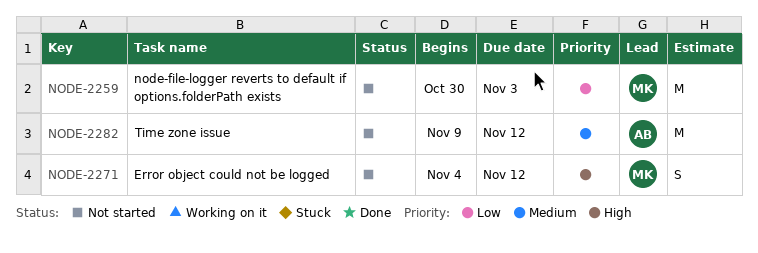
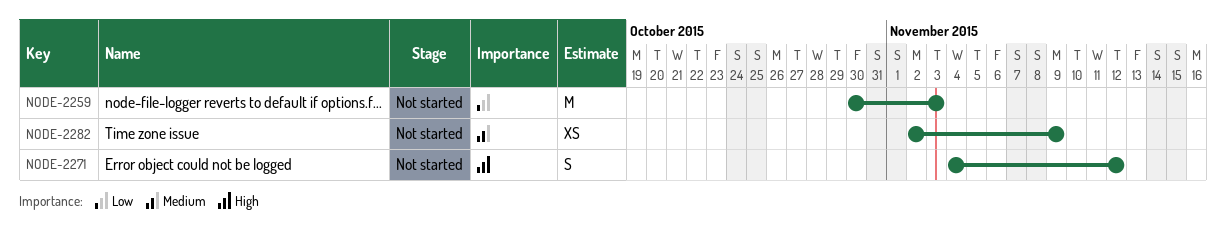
NODE-2282, estimate: M -> XS
NODE-2282, start: Nov 9 -> Nov 2
NODE-2282, due: Nov 12 -> Nov 9

